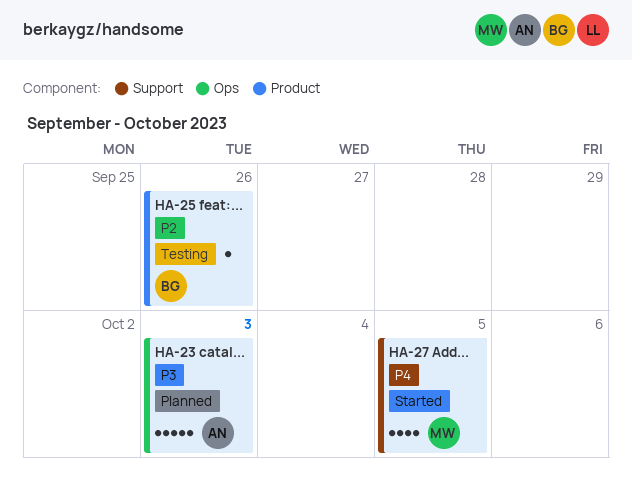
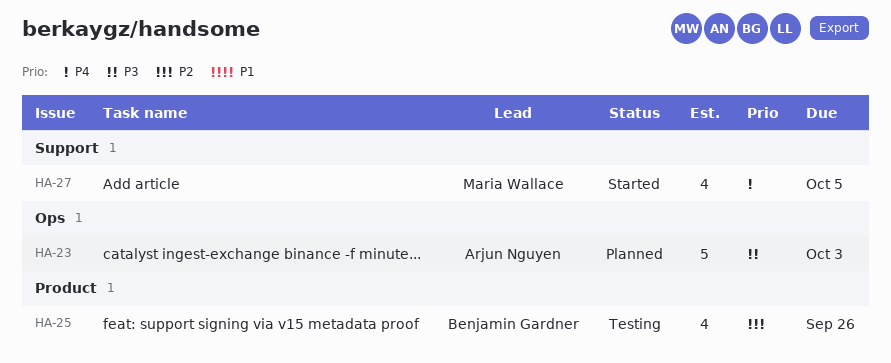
HA-25, estimate: 1 -> 4

